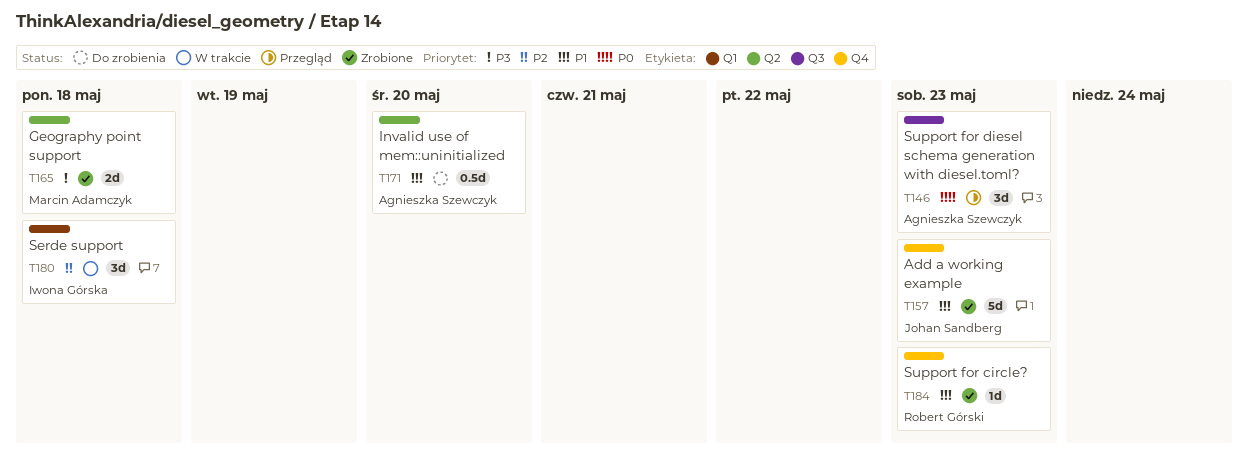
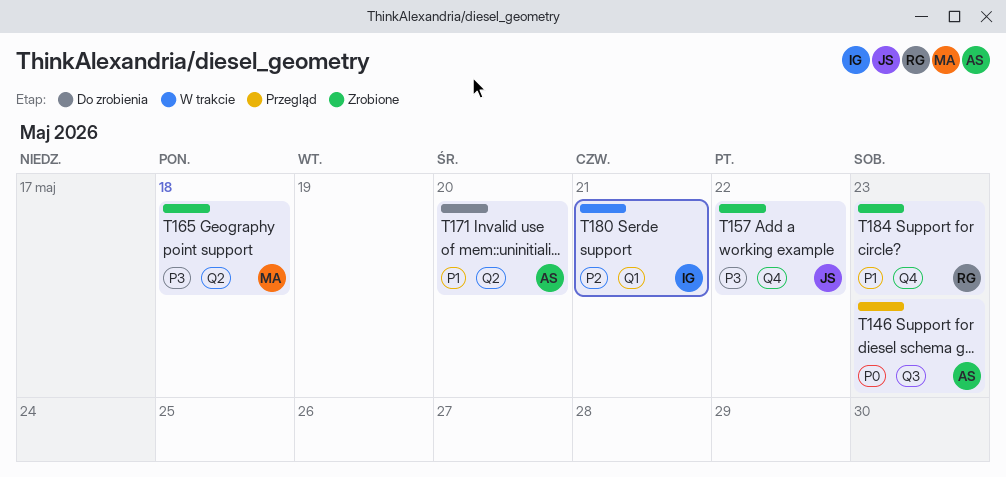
T157, priority: P1 -> P3
T157, due: May 23 -> May 22
T180, due: May 18 -> May 21

